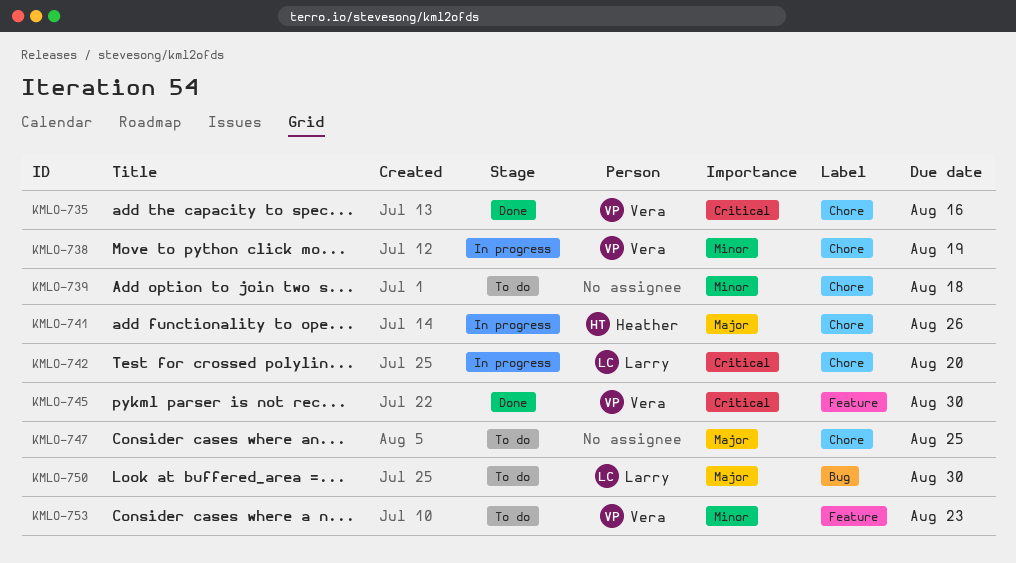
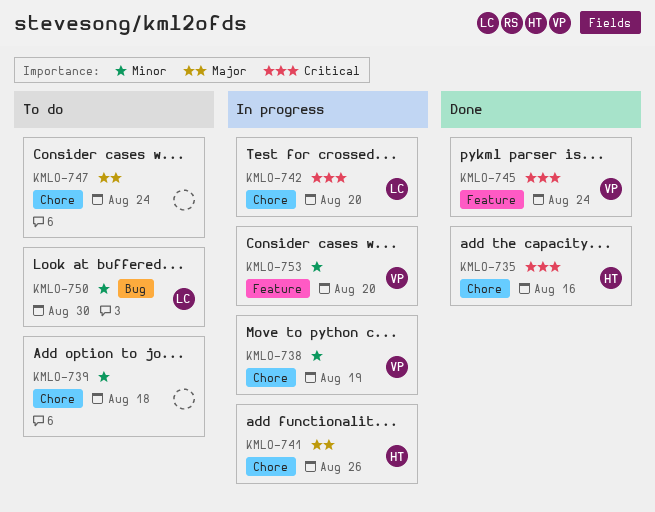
KMLO-735, owner: Vera -> Heather
KMLO-745, due: Aug 30 -> Aug 24
KMLO-747, due: Aug 25 -> Aug 24
KMLO-750, priority: Major -> Minor
KMLO-753, status: To do -> In progress
KMLO-753, due: Aug 23 -> Aug 20

